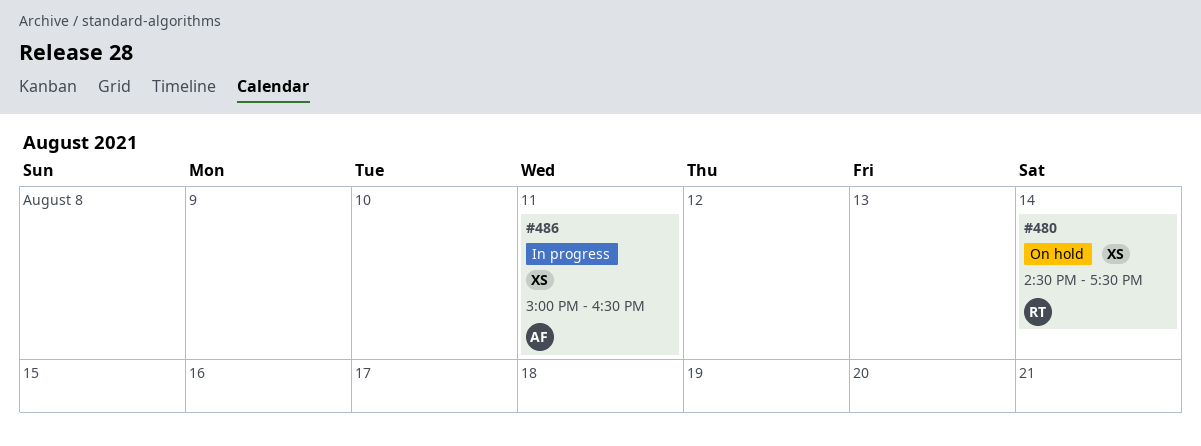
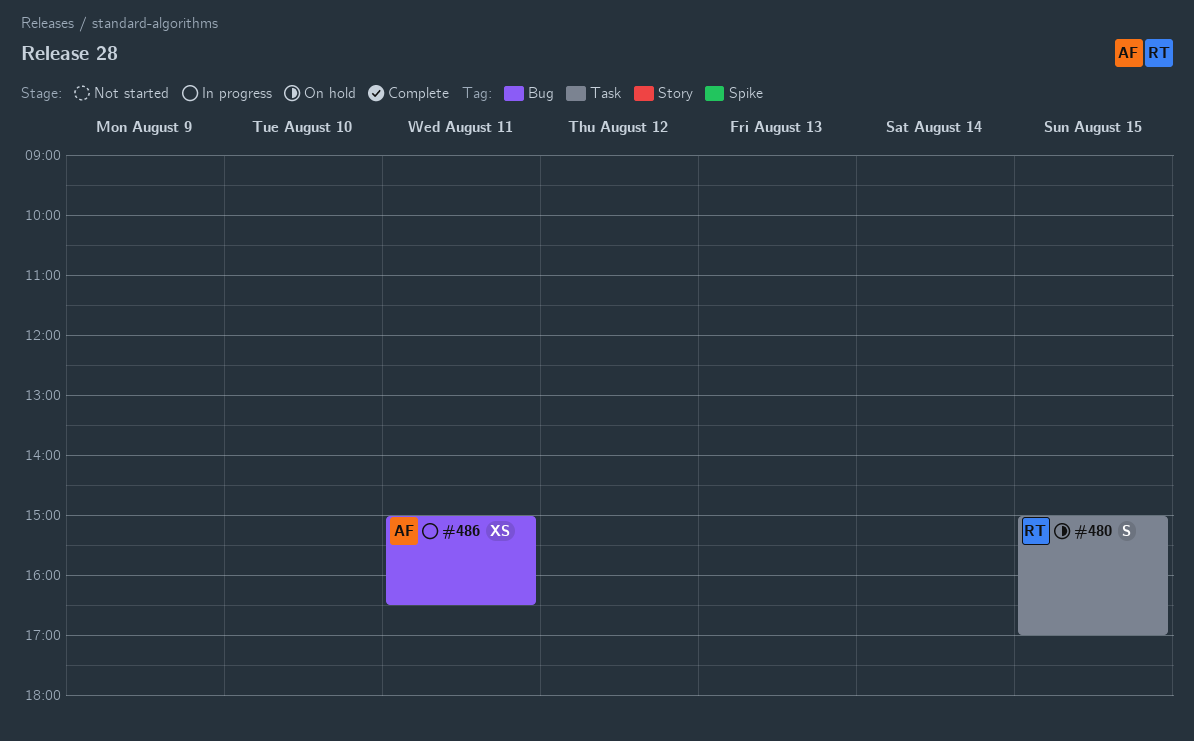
#480, estimate: XS -> S
#480, day: Aug 14 -> Aug 15
#480, begins: 14:30 -> 15:00
#480, ends: 17:30 -> 17:00

